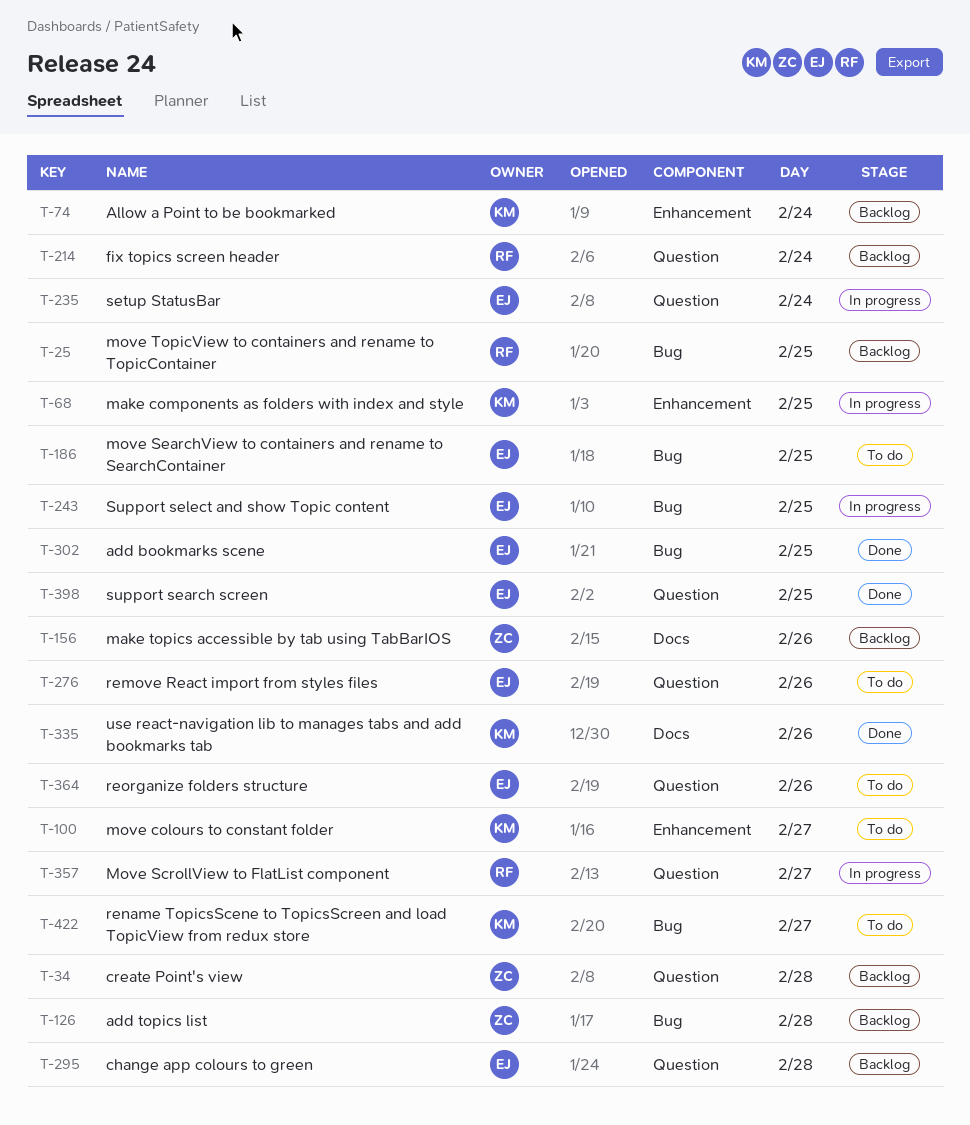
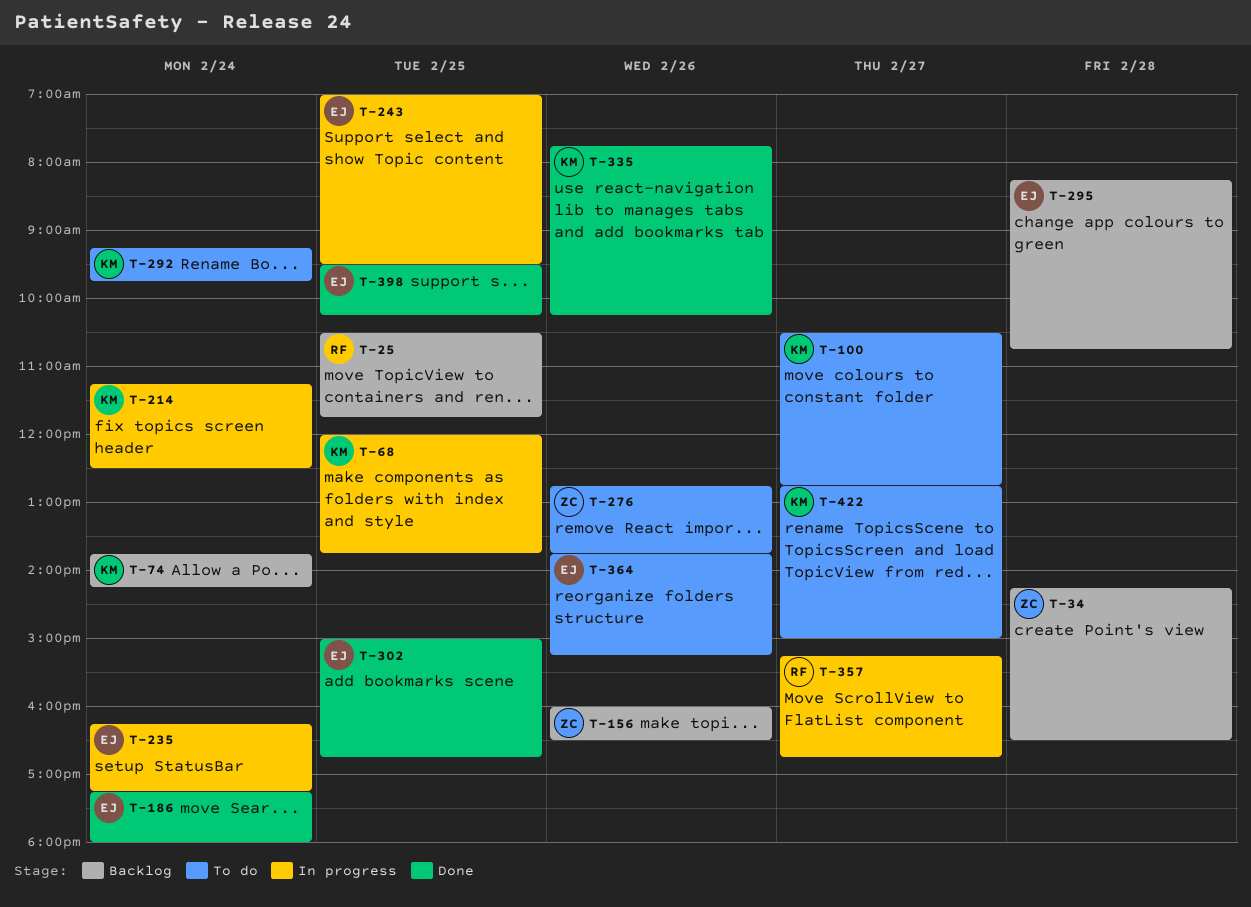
T-126: present -> none
T-186, status: To do -> Done
T-186, day: Feb 25 -> Feb 24
T-214, status: Backlog -> In progress
T-214, owner: RF -> KM
T-276, owner: EJ -> ZC
T-292: none -> present

